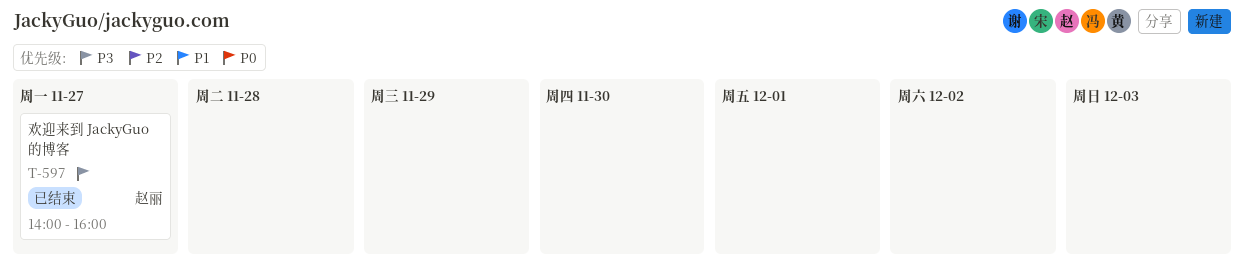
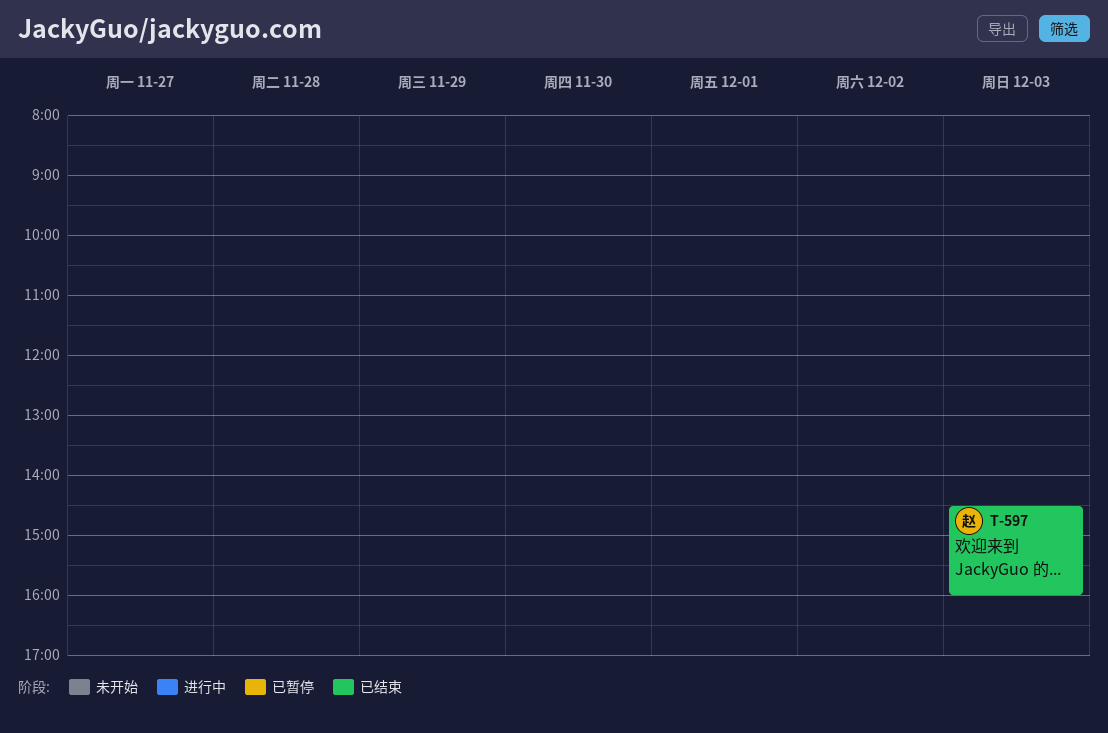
T-597, day: Nov 27 -> Dec 3
T-597, begins: 14:00 -> 14:30

